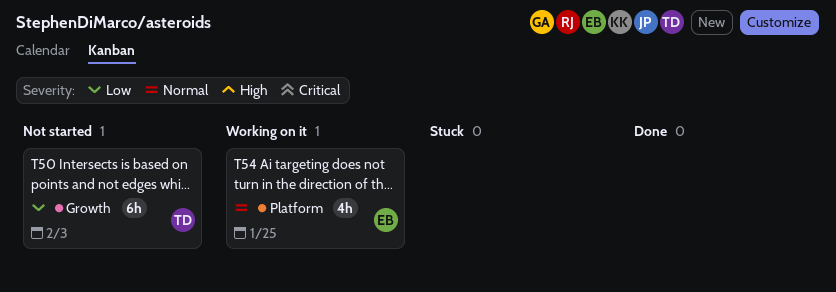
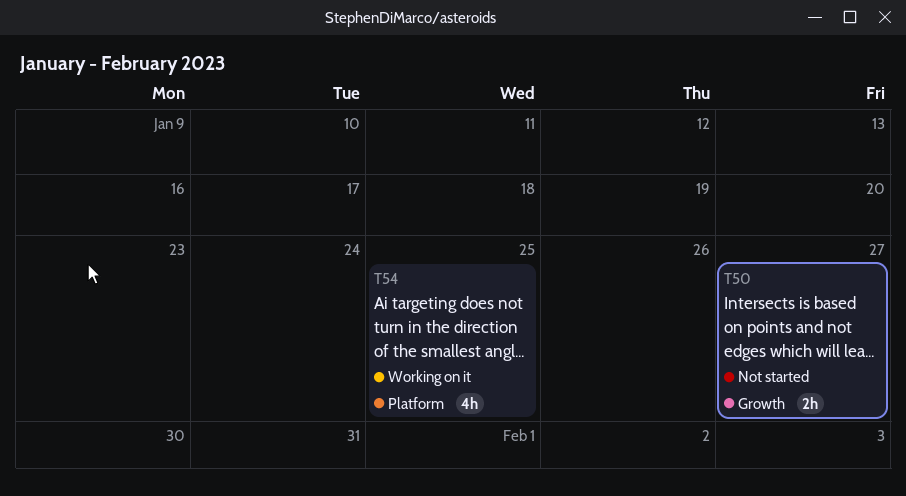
T50, estimate: 6h -> 2h
T50, due: Feb 3 -> Jan 27

